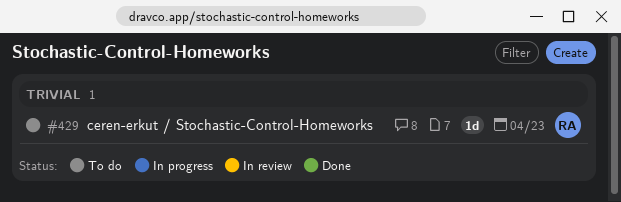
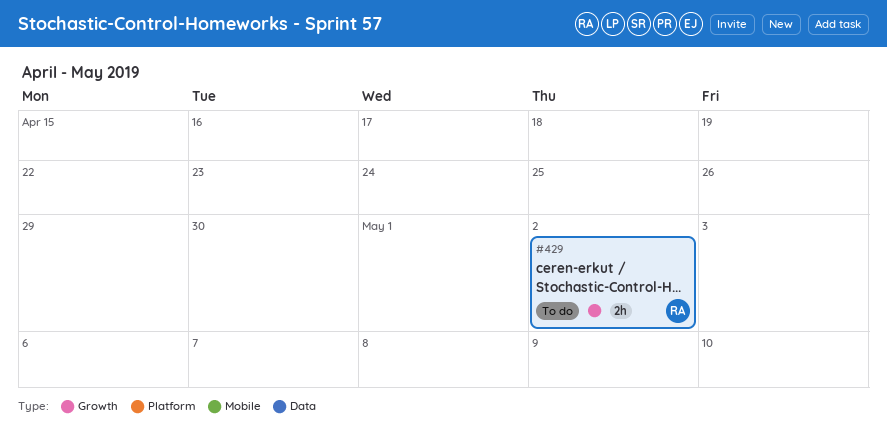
#429, estimate: 1d -> 2h
#429, due: Apr 23 -> May 2

